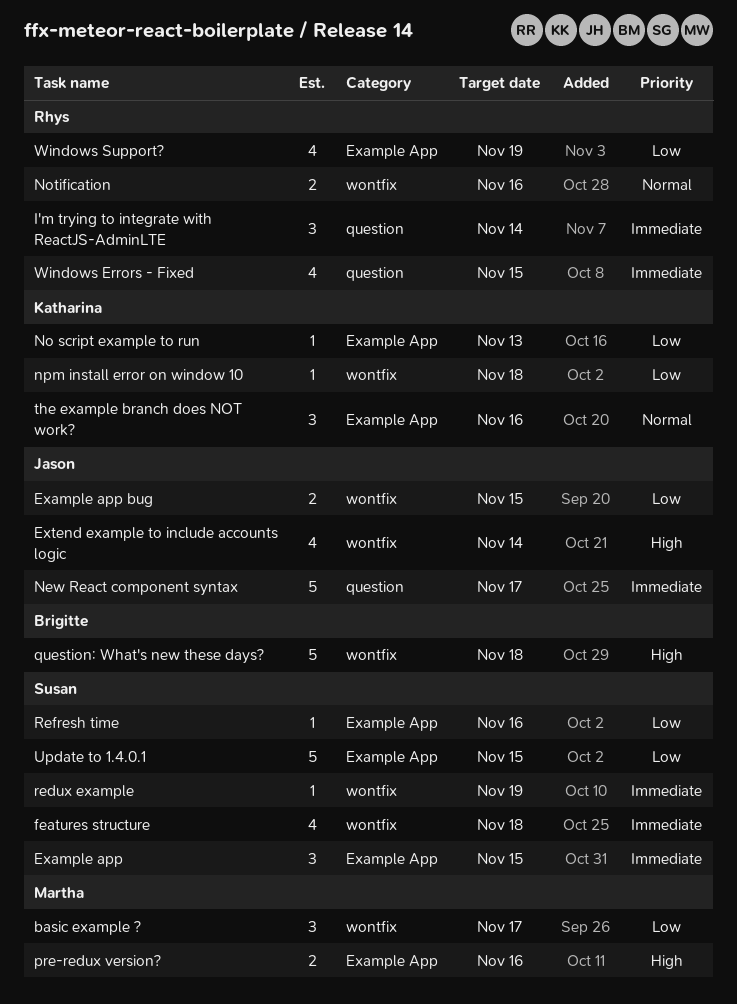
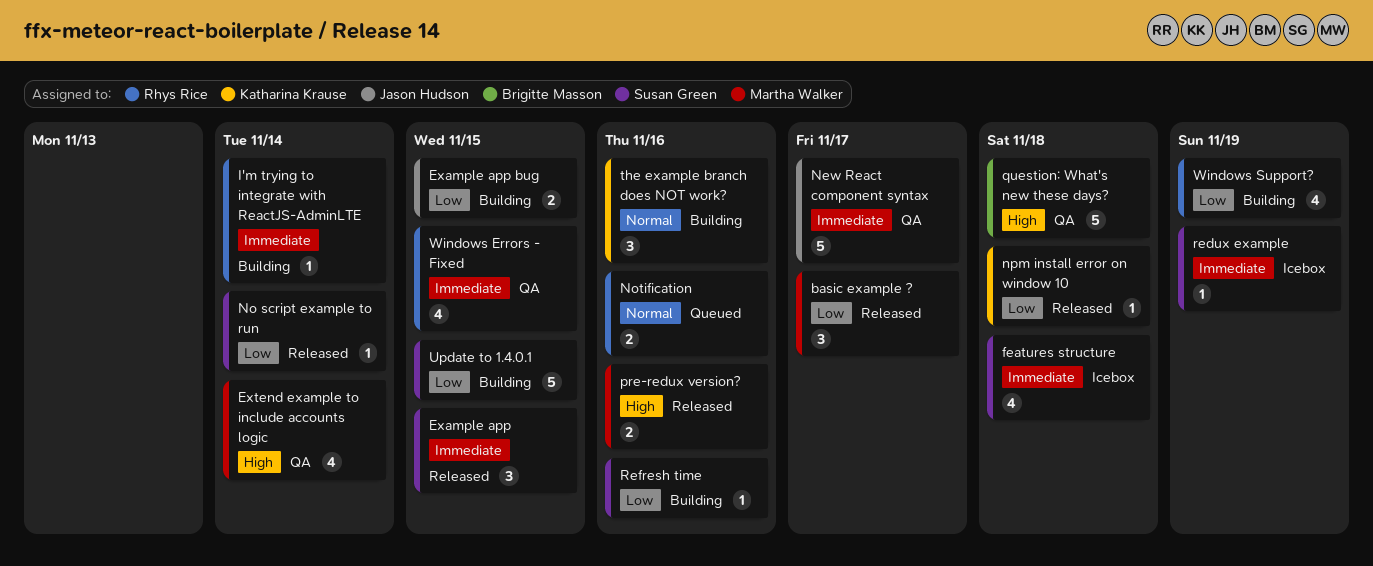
Extend example to include accounts logic, owner: Jason Hudson -> Martha Walker
I'm trying to integrate with ReactJS-AdminLTE, estimate: 3 -> 1
No script example to run, owner: Katharina Krause -> Susan Green
No script example to run, due: Nov 13 -> Nov 14

